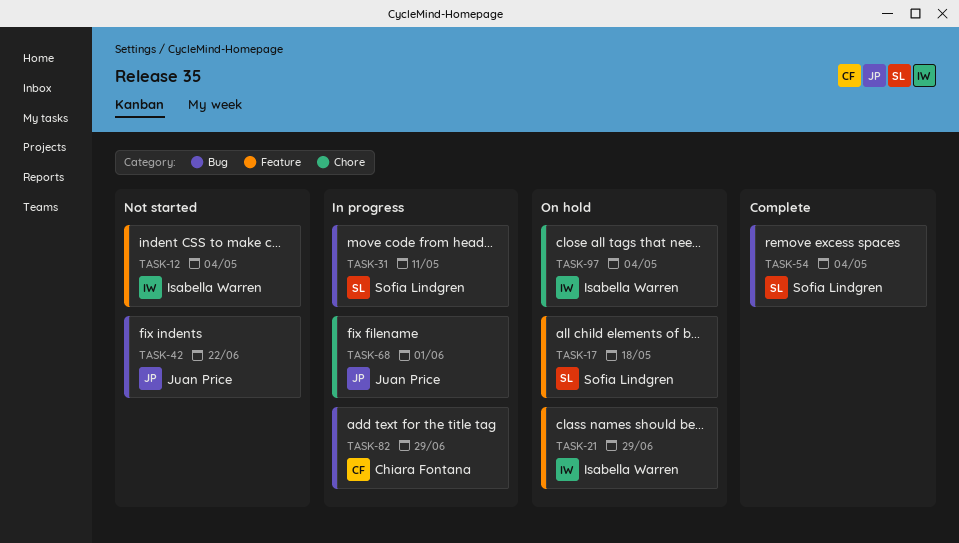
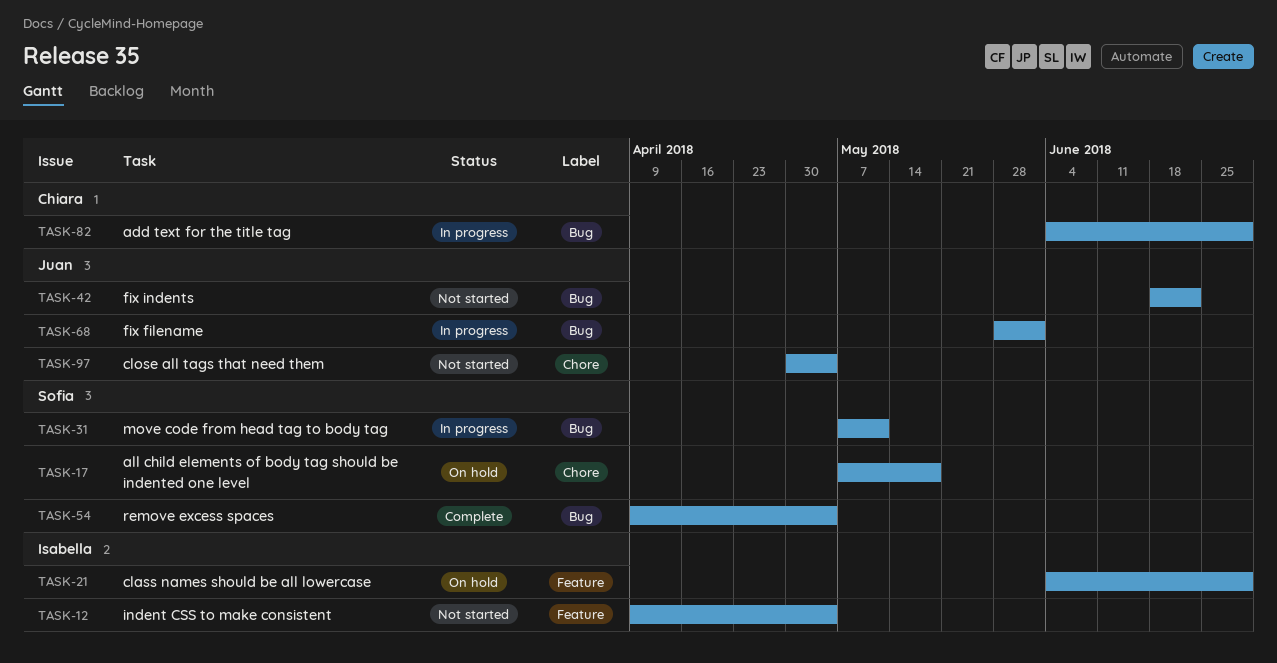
TASK-17, label: Feature -> Chore
TASK-68, label: Chore -> Bug
TASK-97, status: On hold -> Not started
TASK-97, owner: Isabella Warren -> Juan Price

